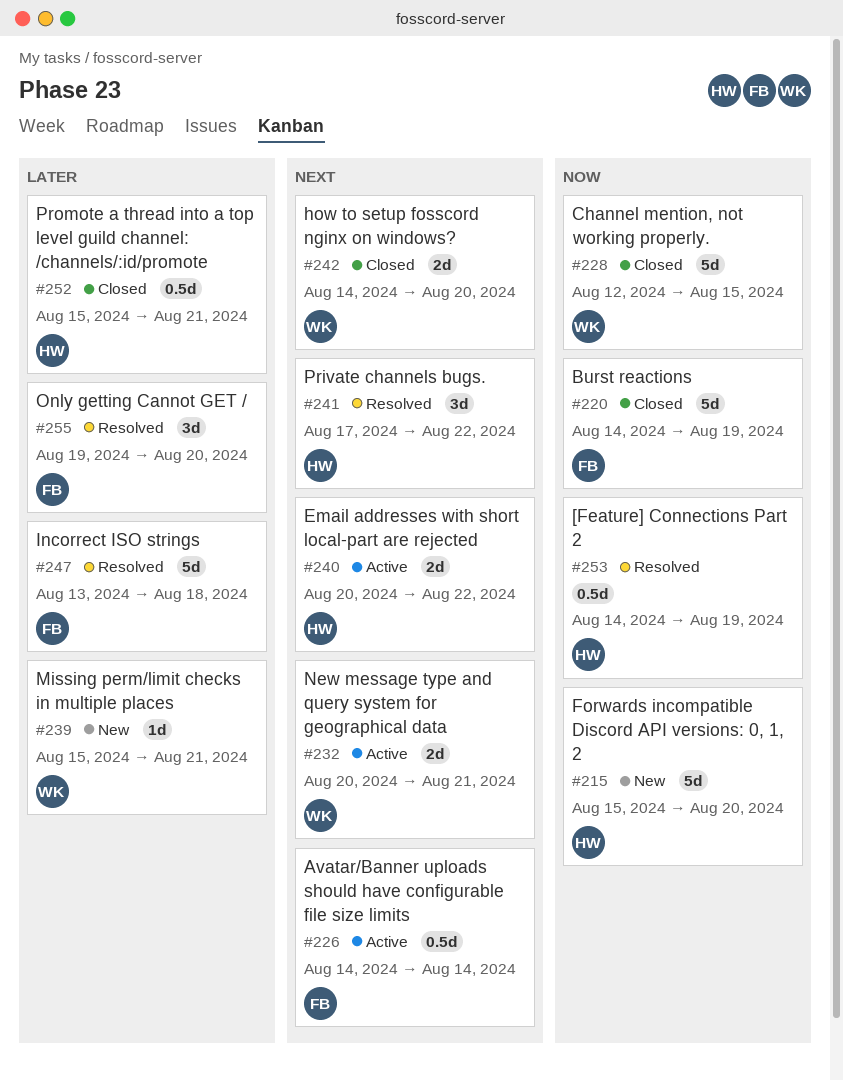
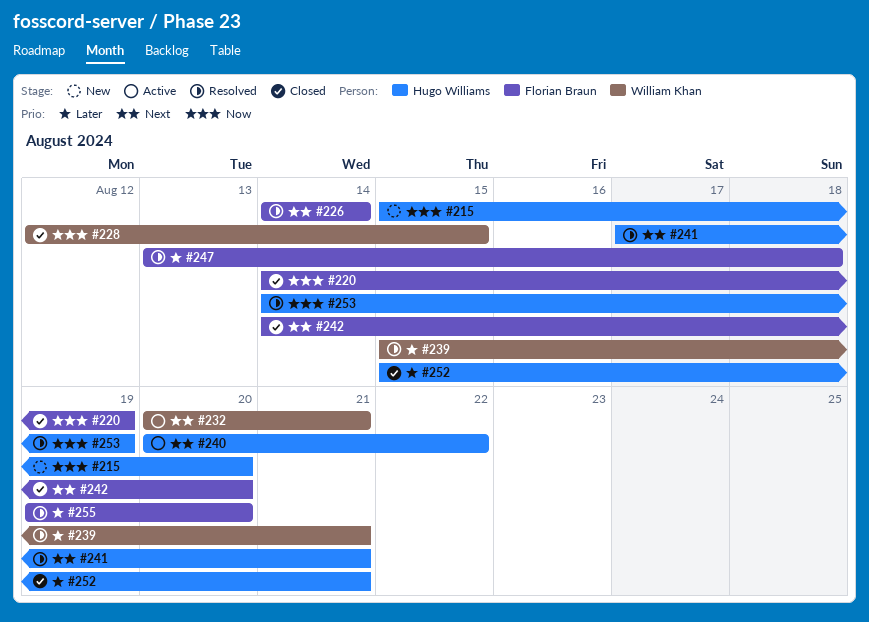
#226, status: Active -> Resolved
#239, status: New -> Resolved
#241, due: Aug 22 -> Aug 21
#242, owner: William Khan -> Florian Braun

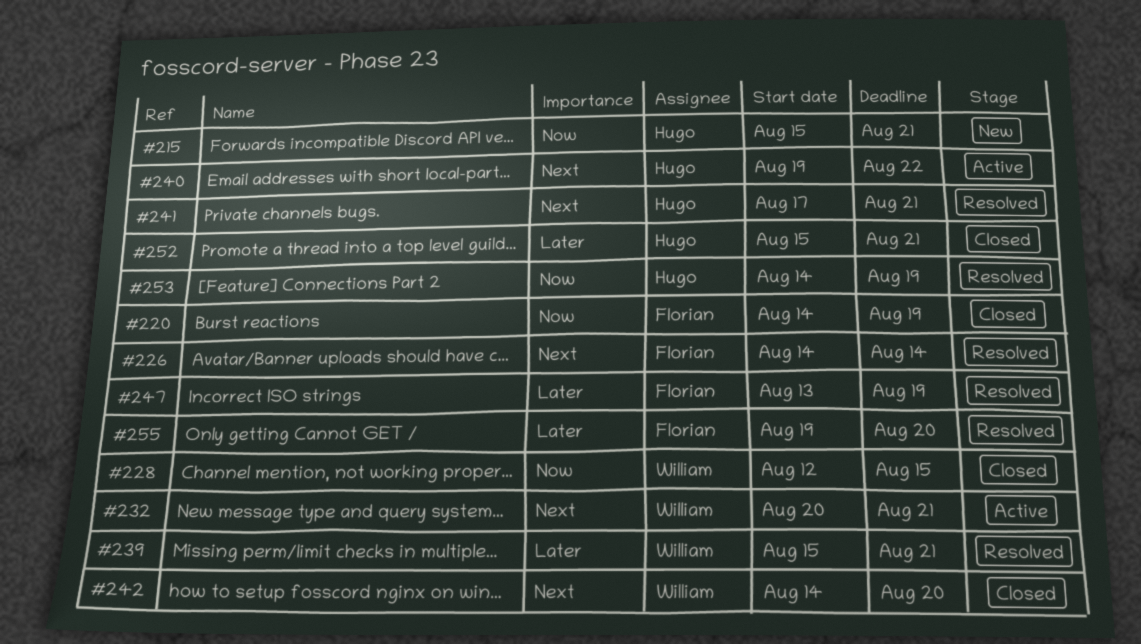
#215, due: Aug 20 -> Aug 21
#240, start: Aug 20 -> Aug 19
#242, owner: Florian Braun -> William Khan
#247, due: Aug 18 -> Aug 19

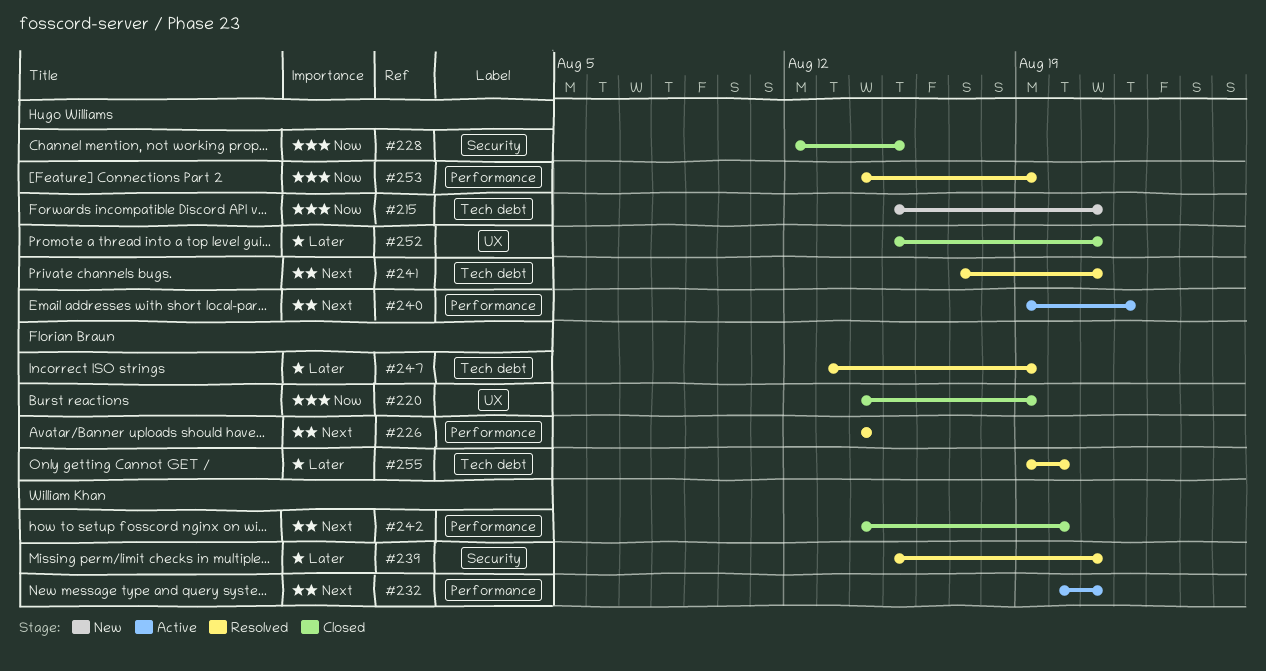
#228, owner: William Khan -> Hugo Williams

